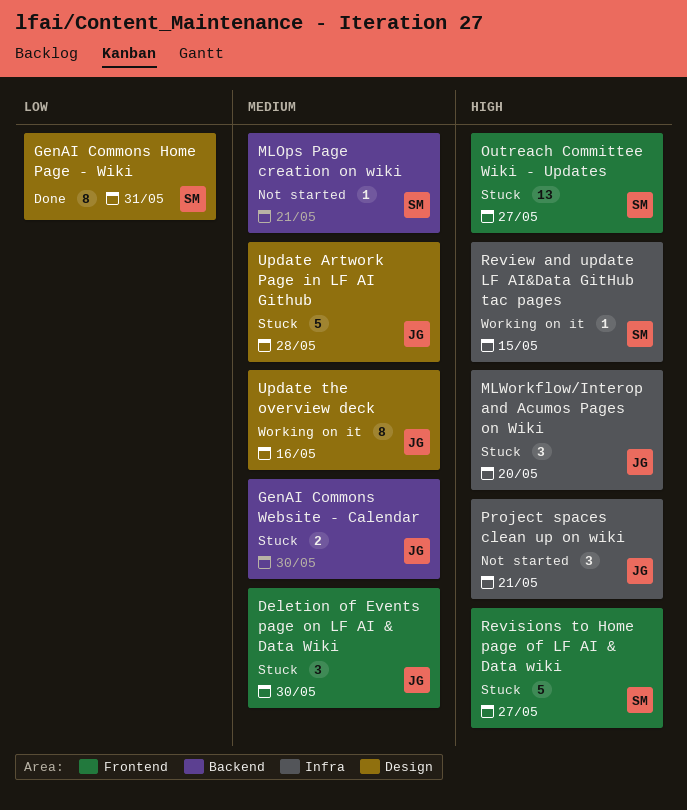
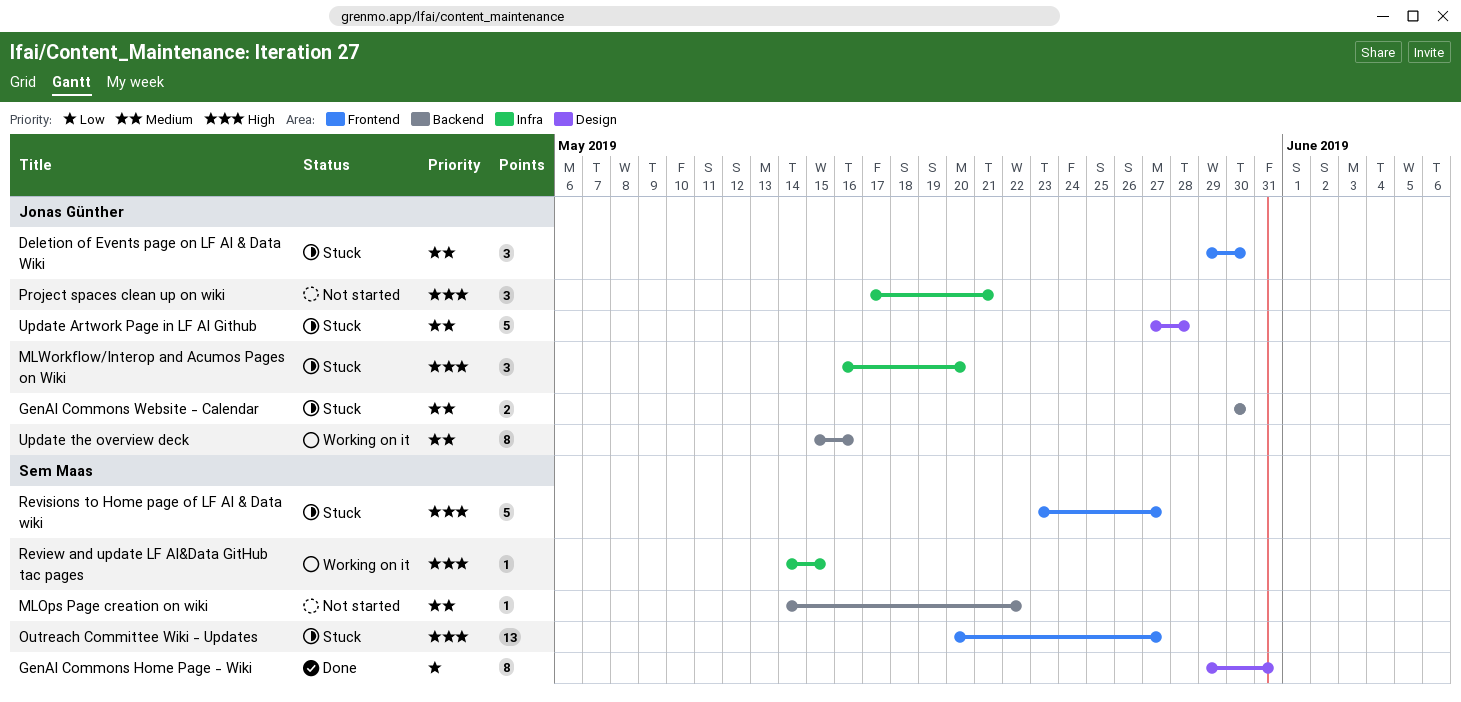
MLOps Page creation on wiki, due: May 21 -> May 22
Update the overview deck, label: Design -> Backend

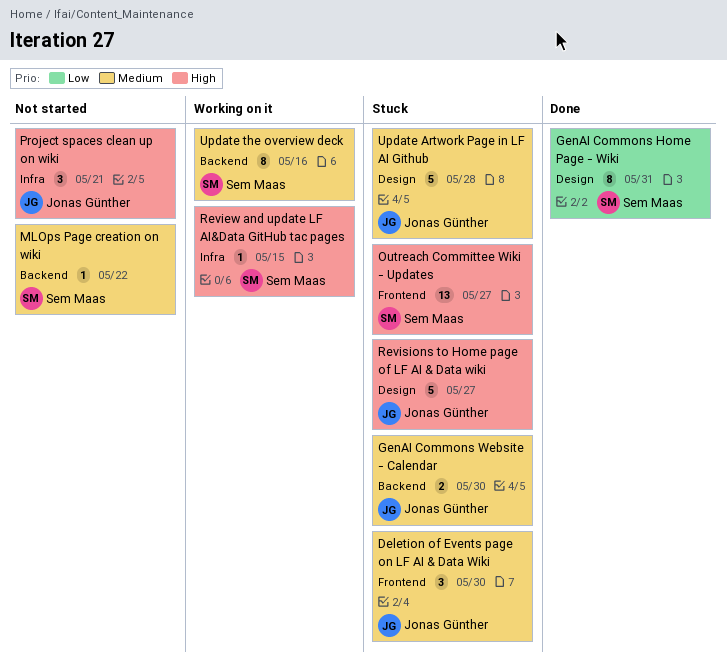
MLWorkflow/Interop and Acumos Pages on Wiki: present -> none
Revisions to Home page of LF AI & Data wiki, owner: Sem Maas -> Jonas Günther
Revisions to Home page of LF AI & Data wiki, label: Frontend -> Design
Update the overview deck, owner: Jonas Günther -> Sem Maas

